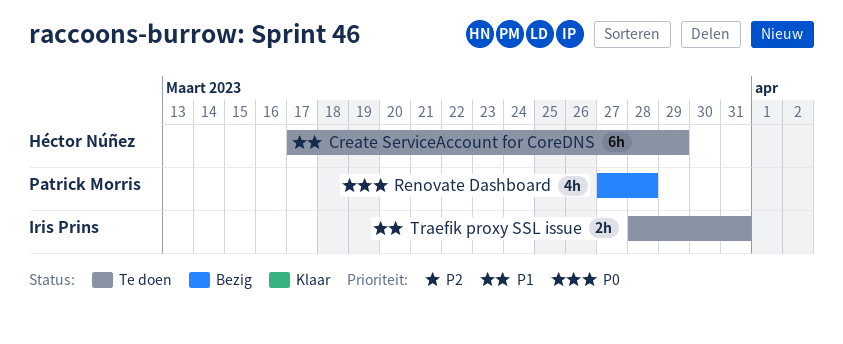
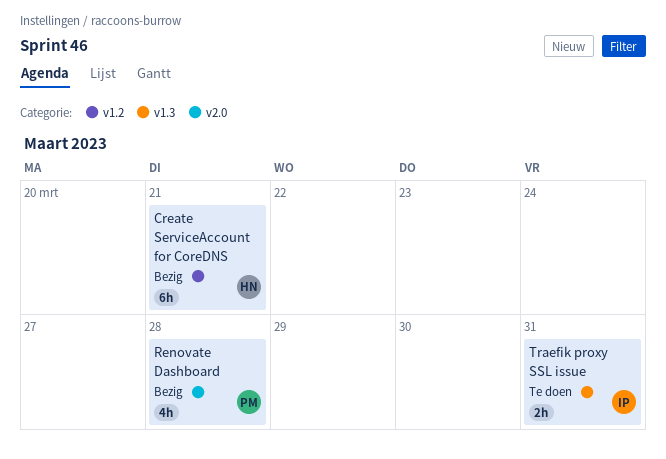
Create ServiceAccount for CoreDNS, status: Te doen -> Bezig
Create ServiceAccount for CoreDNS, due: Mar 29 -> Mar 21

